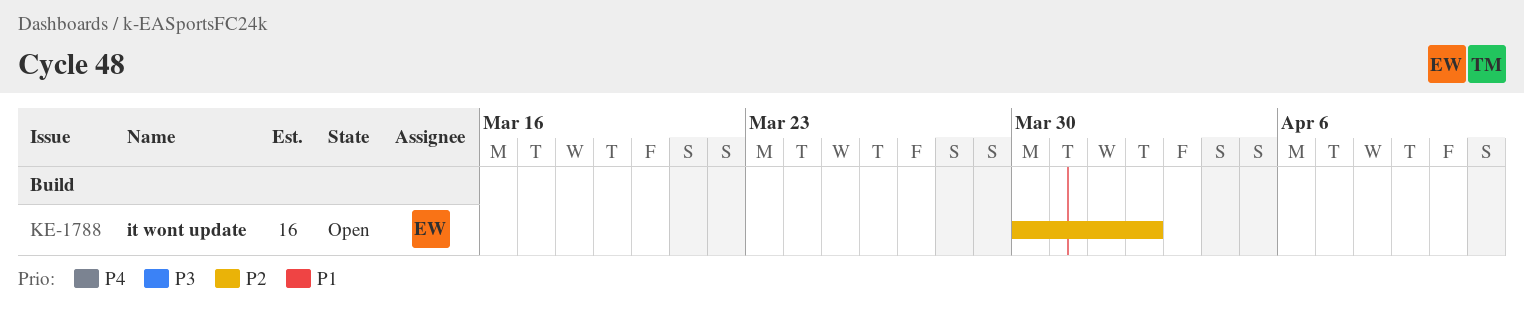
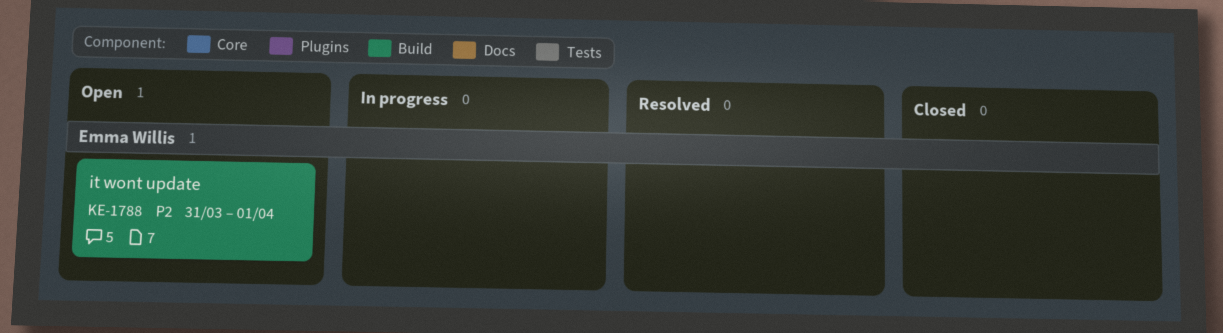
KE-1788, start: Mar 30 -> Mar 31
KE-1788, due: Apr 2 -> Apr 1

